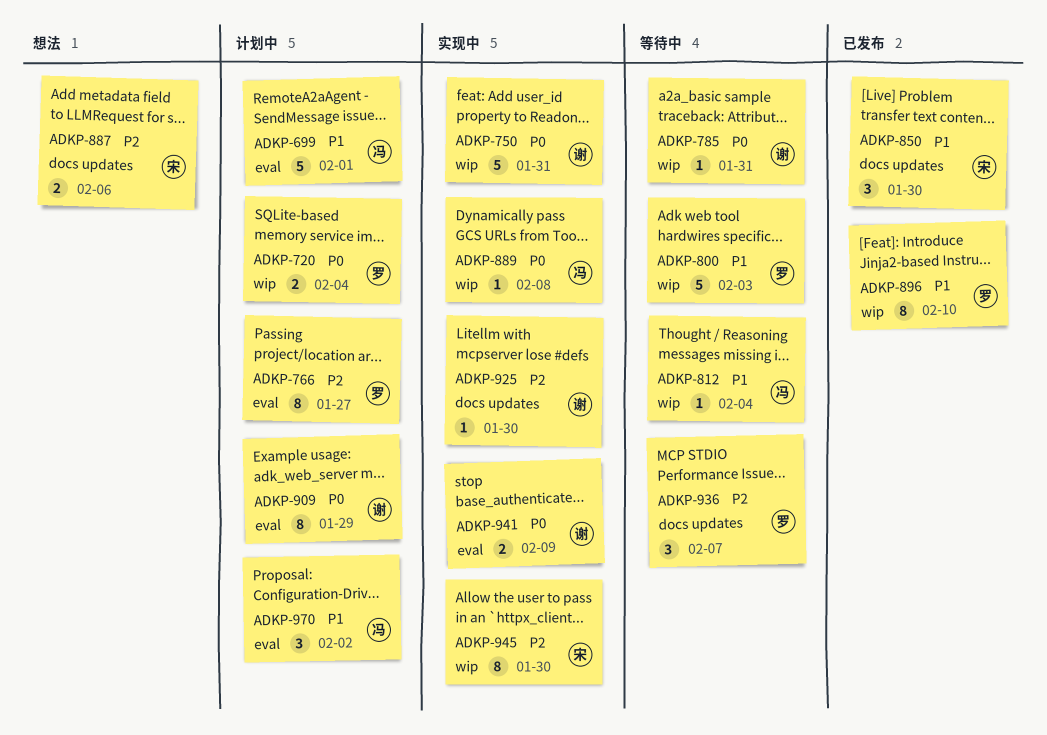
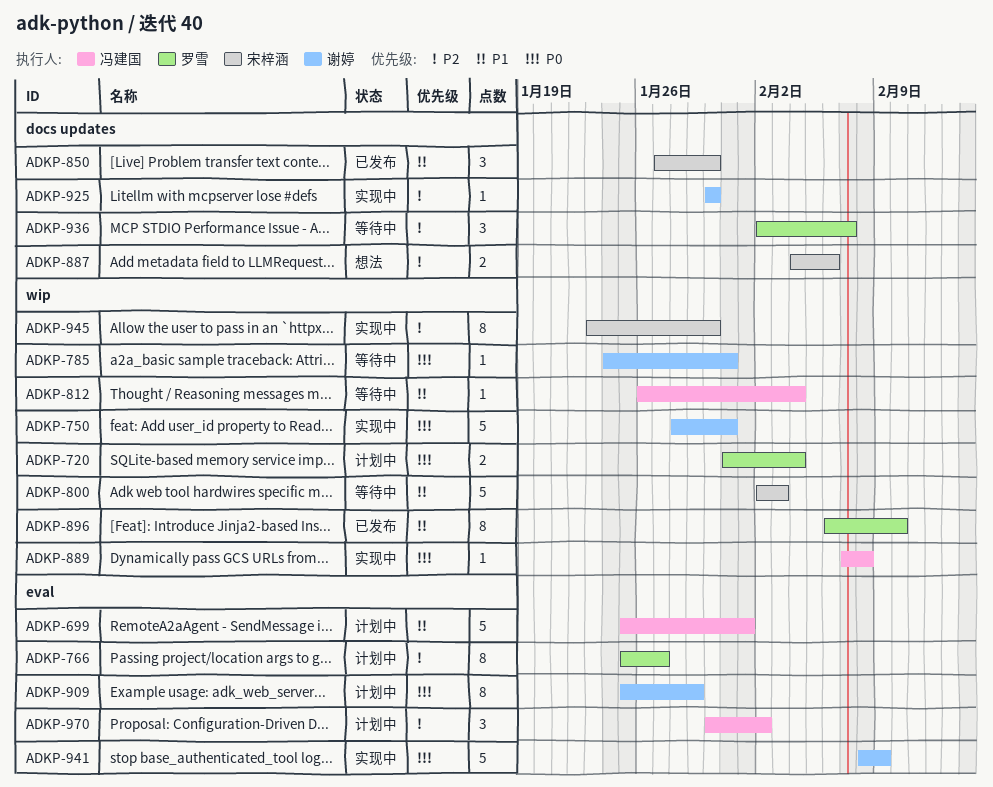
ADKP-800, owner: 罗雪 -> 宋梓涵
ADKP-941, estimate: 2 -> 5
ADKP-970, priority: P1 -> P2

